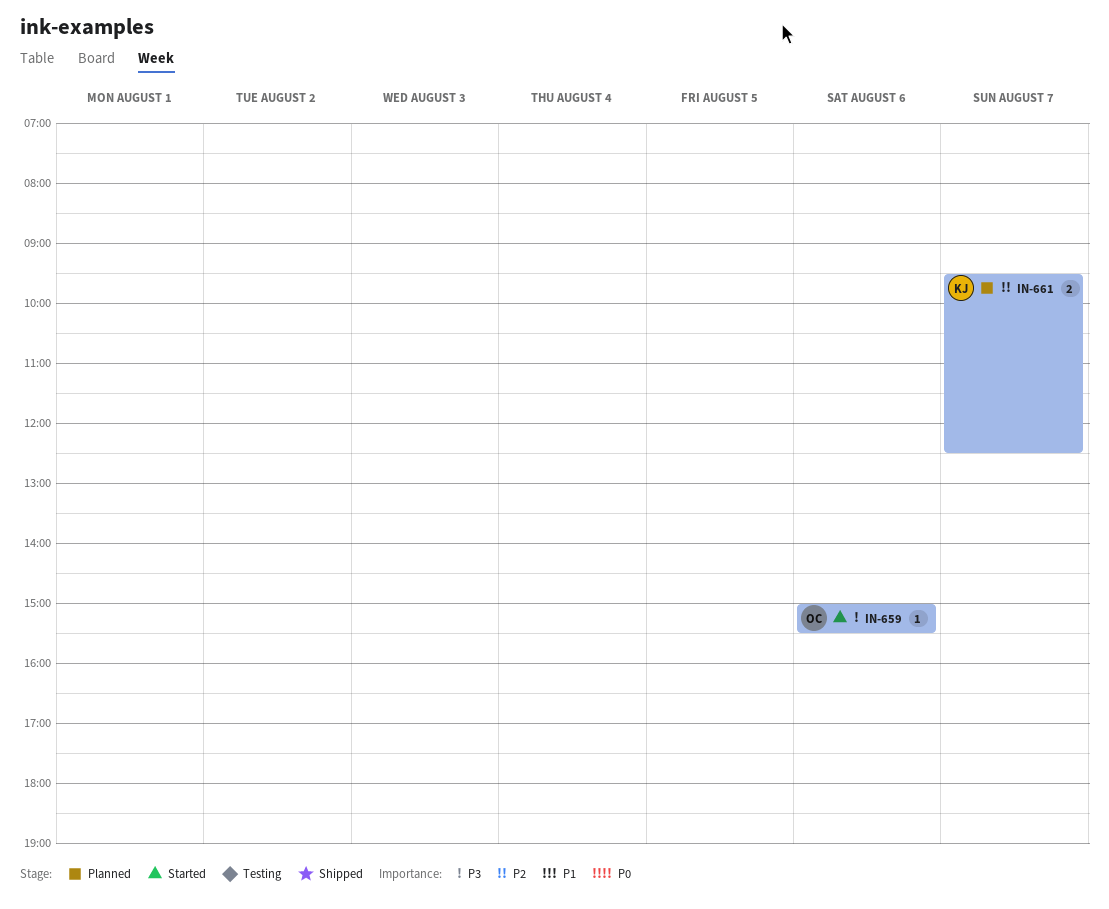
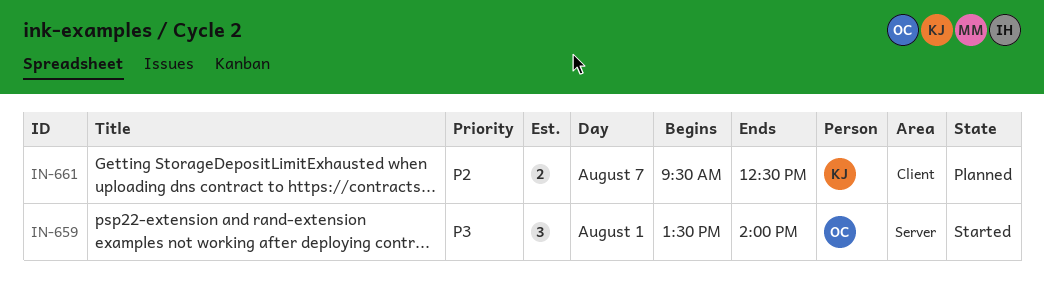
IN-659, estimate: 1 -> 3
IN-659, day: Aug 6 -> Aug 1
IN-659, begins: 15:00 -> 13:30
IN-659, ends: 15:30 -> 14:00

